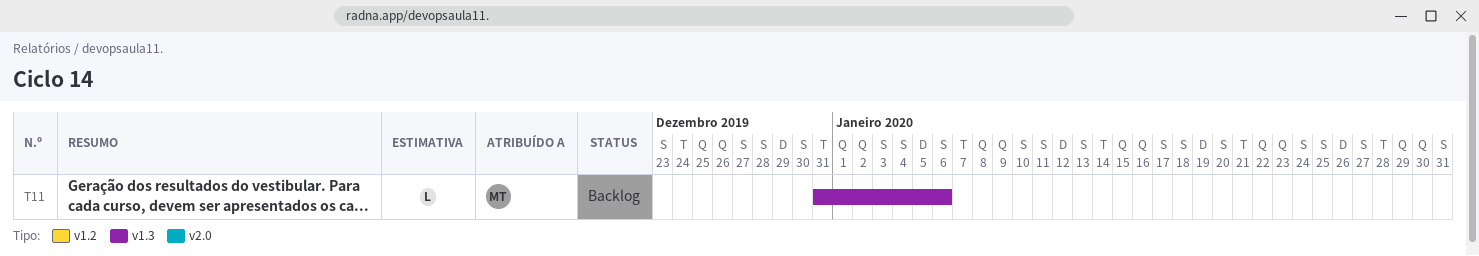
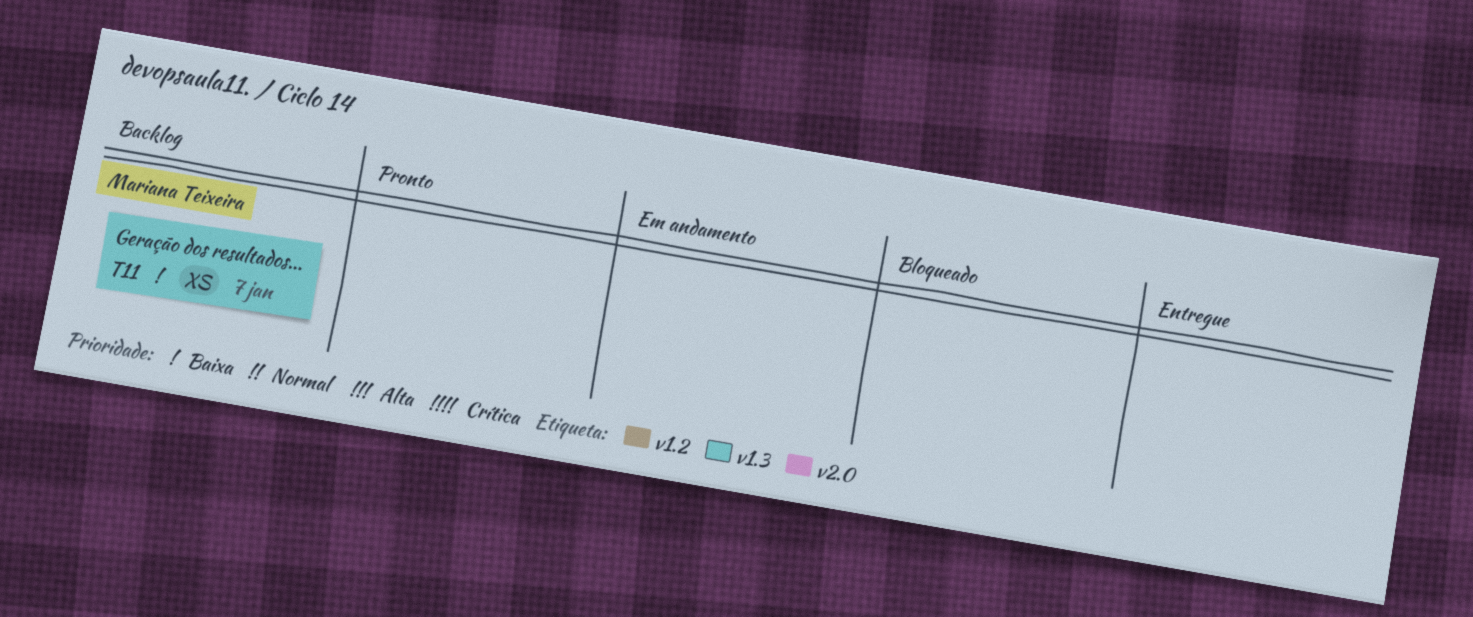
T11, estimate: L -> XS
T11, due: Jan 6 -> Jan 7

